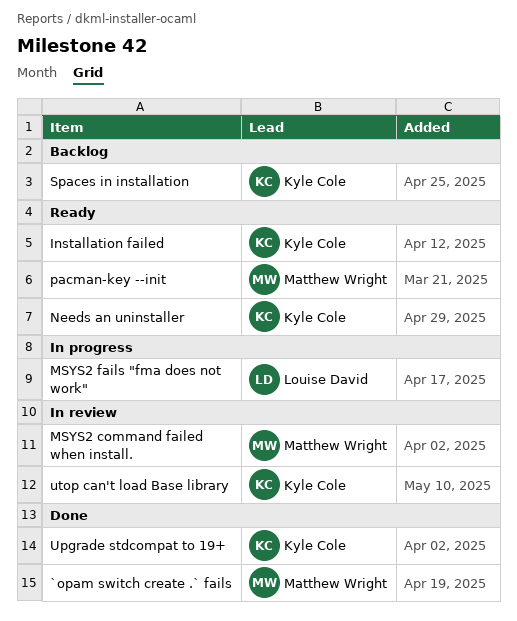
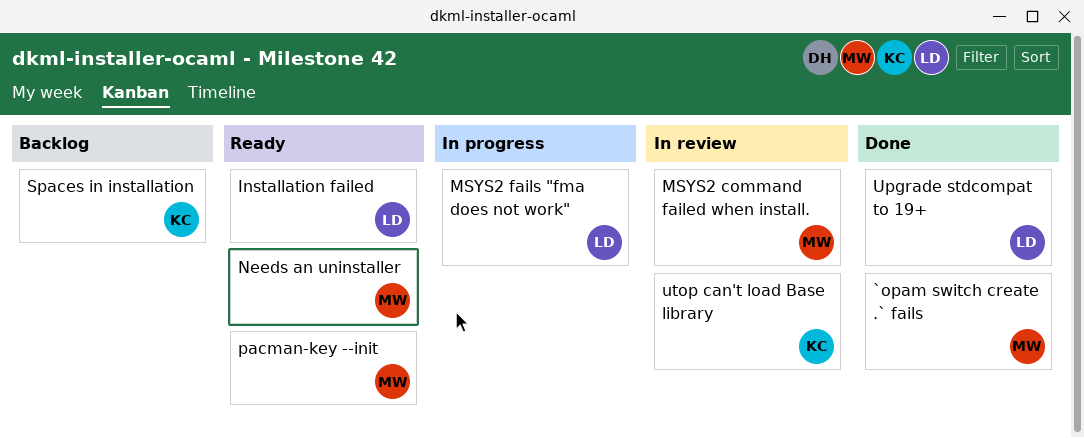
Installation failed, owner: Kyle Cole -> Louise David
Needs an uninstaller, owner: Kyle Cole -> Matthew Wright
Upgrade stdcompat to 19+, owner: Kyle Cole -> Louise David

